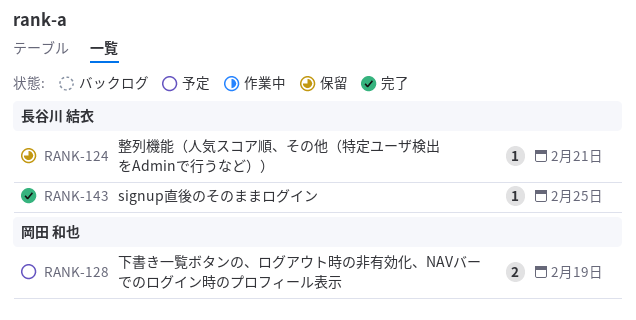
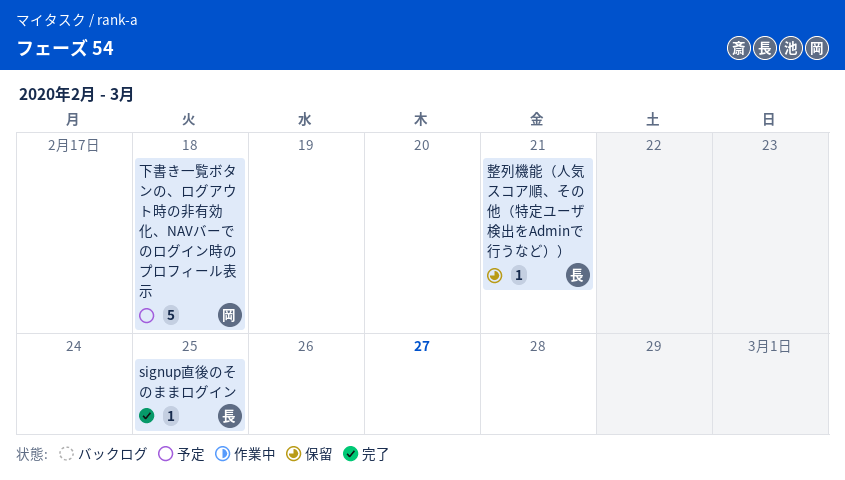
下書き一覧ボタンの、ログアウト時の非有効化、NAVバーでのログイン時のプロフィール表示, estimate: 2 -> 5
下書き一覧ボタンの、ログアウト時の非有効化、NAVバーでのログイン時のプロフィール表示, due: Feb 19 -> Feb 18

